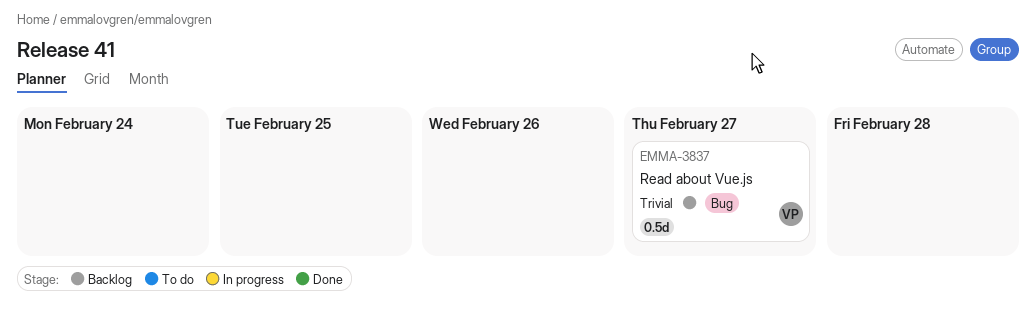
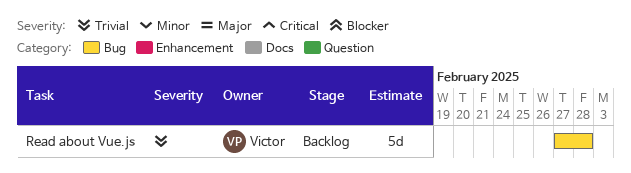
Read about Vue.js, estimate: 0.5d -> 5d
Read about Vue.js, due: Feb 27 -> Feb 28

